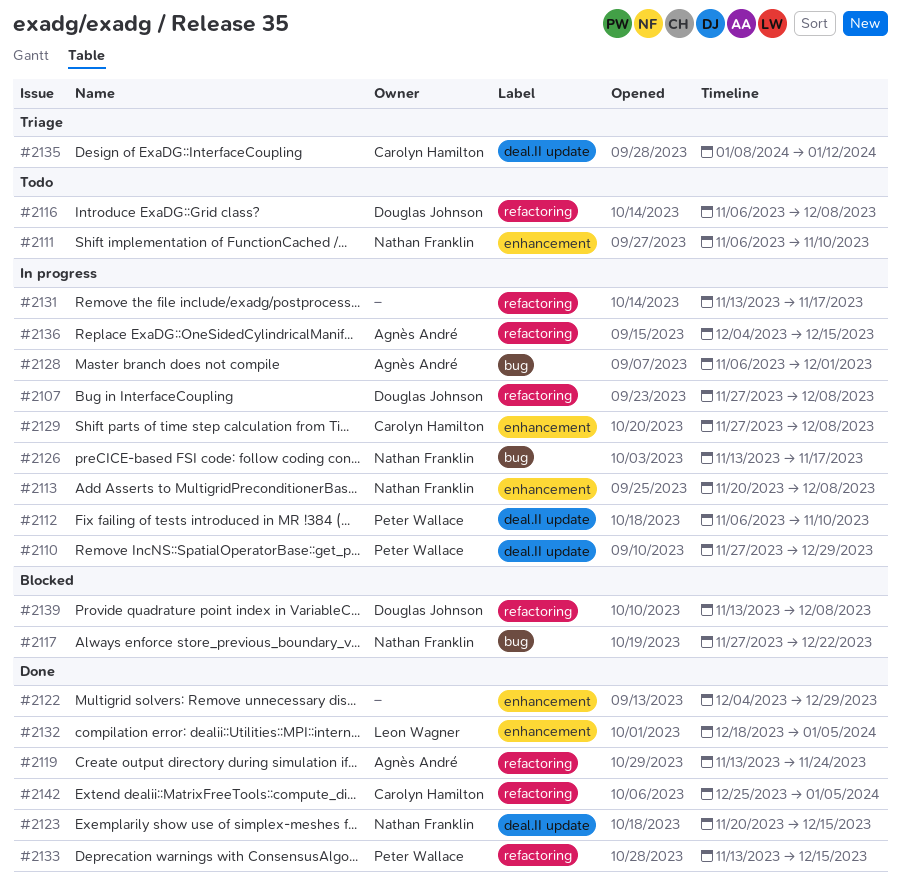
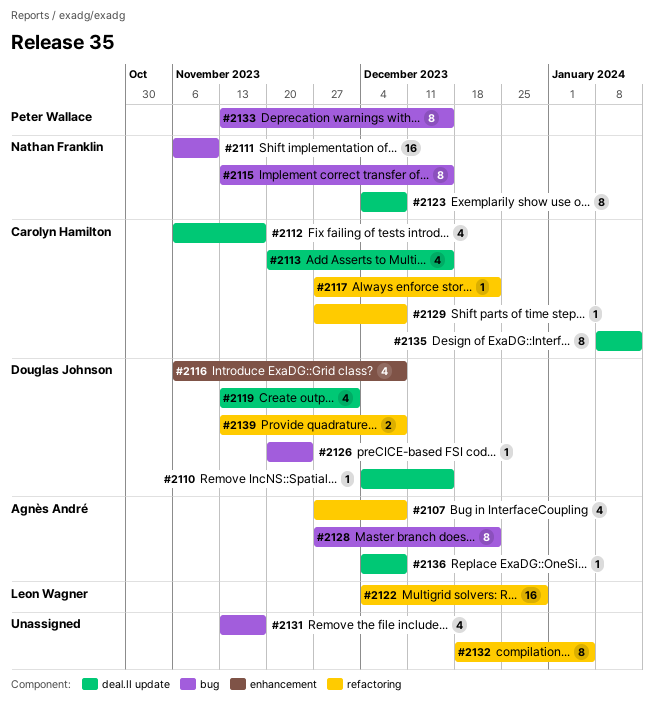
#2107, owner: Douglas Johnson -> Agnès André
#2110, owner: Peter Wallace -> Douglas Johnson
#2110, start: Nov 27 -> Dec 4
#2110, due: Dec 29 -> Dec 15
#2111, label: enhancement -> bug
#2112, owner: Peter Wallace -> Carolyn Hamilton
#2112, due: Nov 10 -> Nov 17
#2113, owner: Nathan Franklin -> Carolyn Hamilton
#2113, label: enhancement -> deal.II update
#2113, due: Dec 8 -> Dec 15
#2115: none -> present
#2116, label: refactoring -> enhancement
#2117, owner: Nathan Franklin -> Carolyn Hamilton
#2117, label: bug -> refactoring
#2119, owner: Agnès André -> Douglas Johnson
#2119, label: refactoring -> deal.II update
#2119, due: Nov 24 -> Dec 1
#2122, owner: none -> Leon Wagner
#2122, label: enhancement -> refactoring
#2123, start: Nov 20 -> Dec 4
#2123, due: Dec 15 -> Dec 8
#2126, owner: Nathan Franklin -> Douglas Johnson
#2126, start: Nov 13 -> Nov 20
#2126, due: Nov 17 -> Nov 24
#2128, start: Nov 6 -> Nov 27
#2128, due: Dec 1 -> Dec 22
#2129, label: enhancement -> refactoring
#2131, label: refactoring -> bug
#2132, owner: Leon Wagner -> none
#2132, label: enhancement -> refactoring
#2133, label: refactoring -> bug
#2136, label: refactoring -> deal.II update
#2136, due: Dec 15 -> Dec 8
#2142: present -> none

